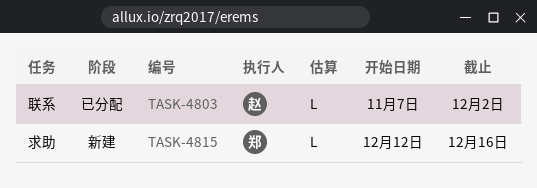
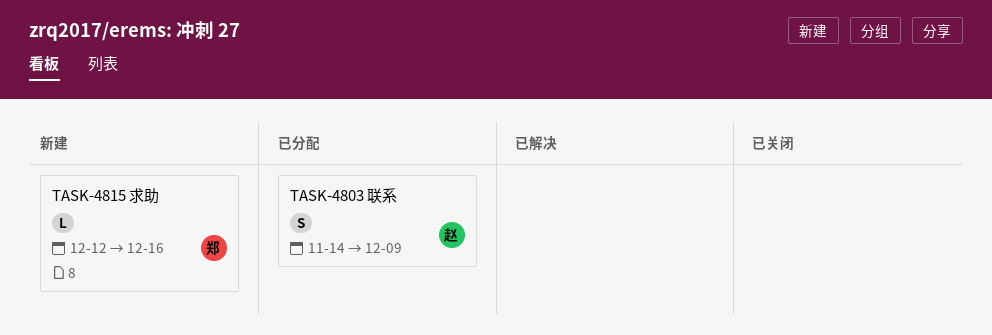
TASK-4803, estimate: L -> S
TASK-4803, start: Nov 7 -> Nov 14
TASK-4803, due: Dec 2 -> Dec 9

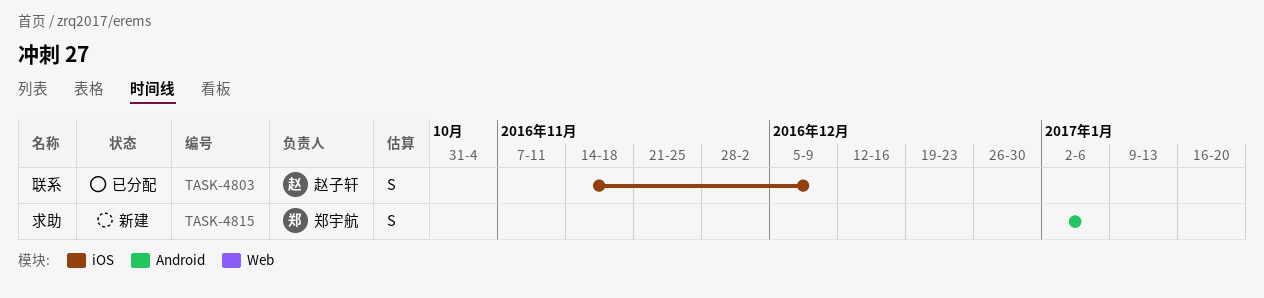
TASK-4815, estimate: L -> S
TASK-4815, start: Dec 12 -> Jan 2
TASK-4815, due: Dec 16 -> Jan 6

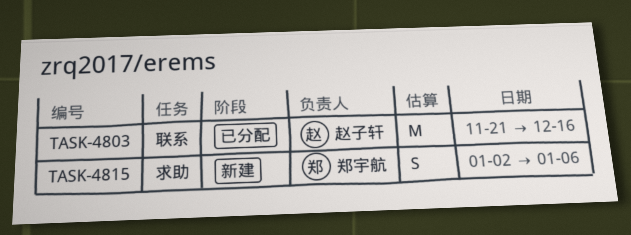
TASK-4803, estimate: S -> M
TASK-4803, start: Nov 14 -> Nov 21
TASK-4803, due: Dec 9 -> Dec 16

